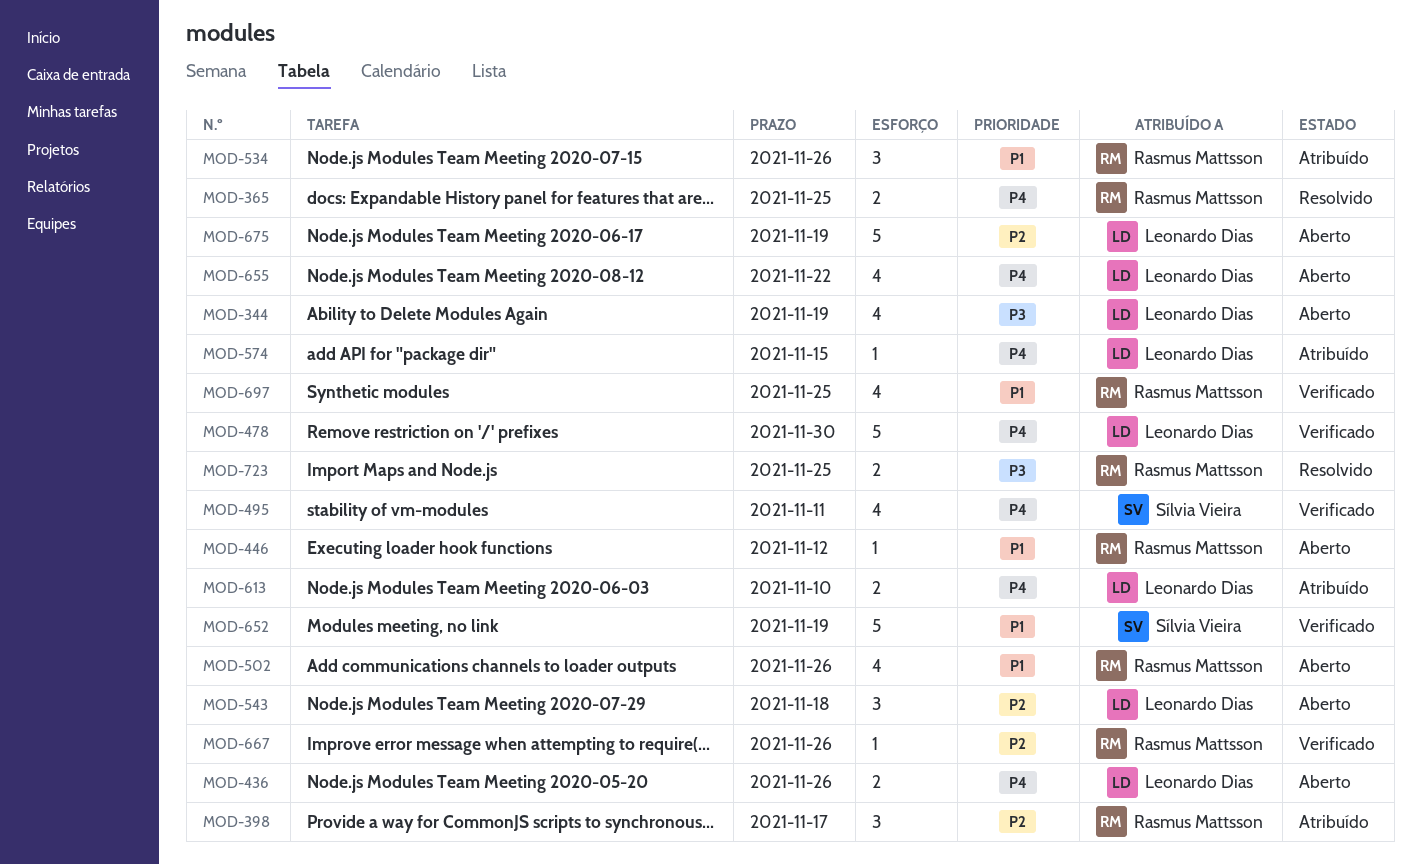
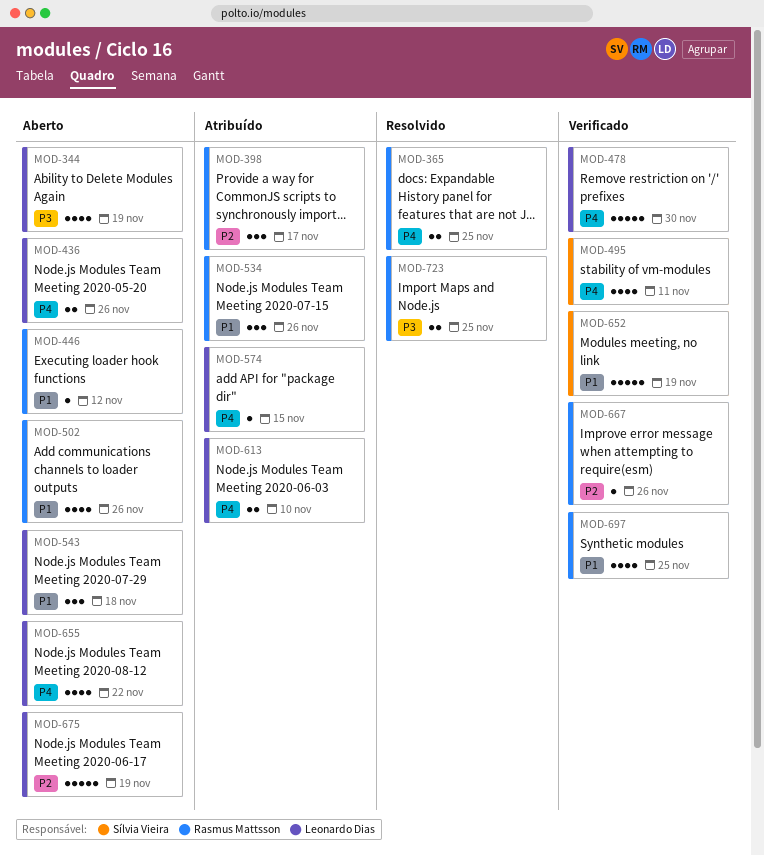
MOD-543, priority: P2 -> P1

